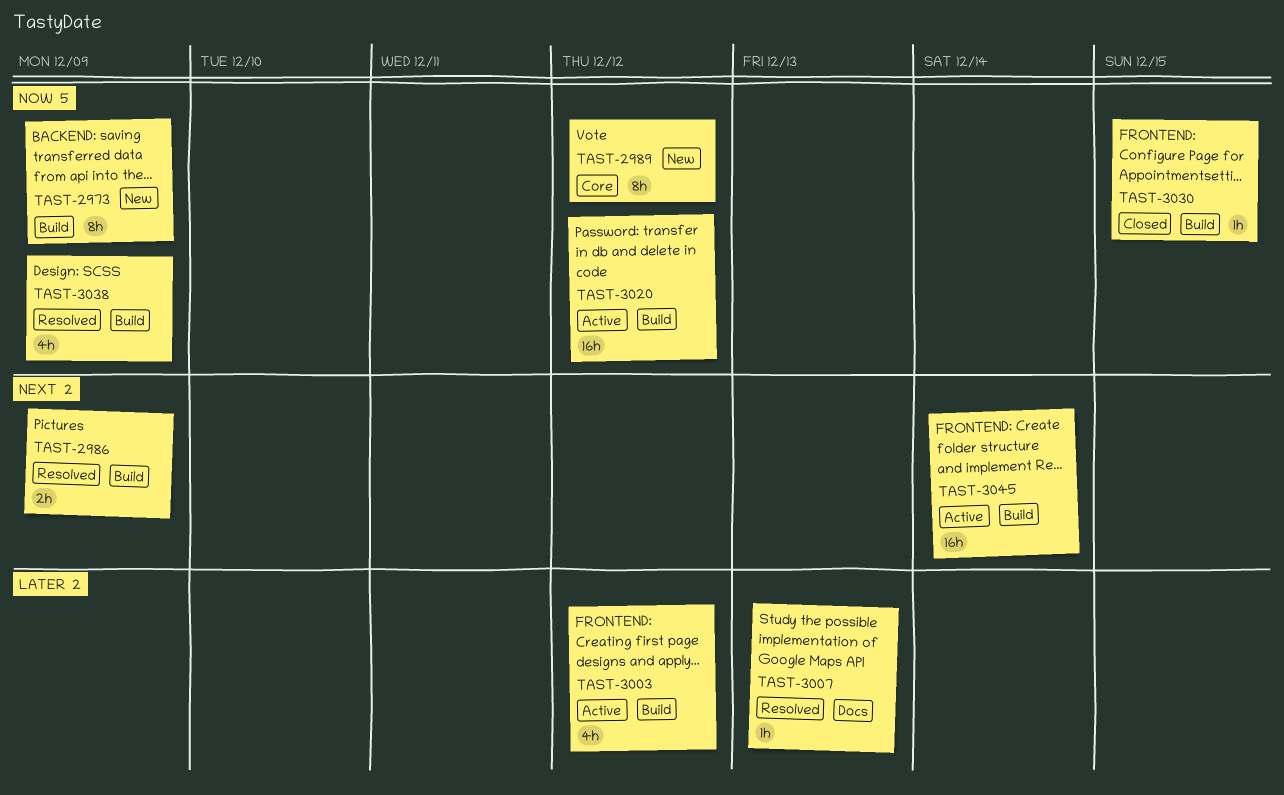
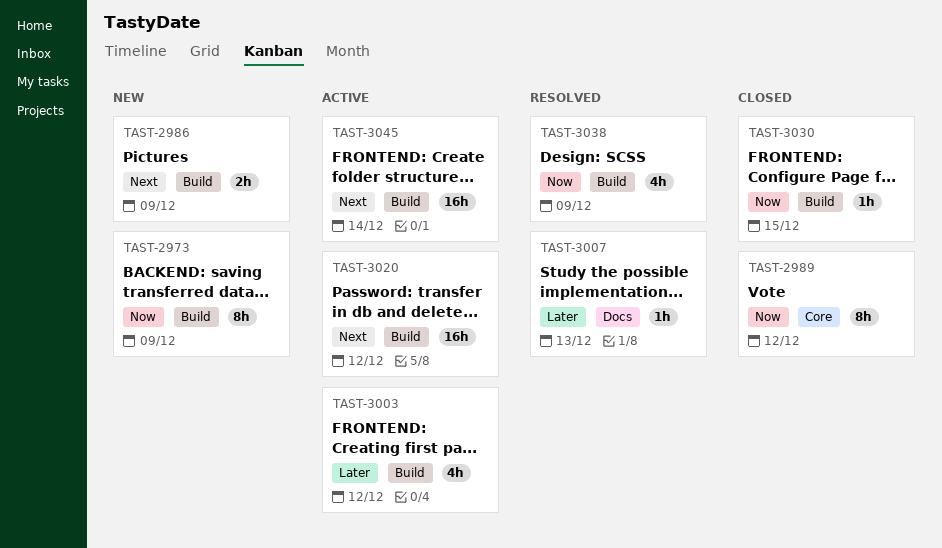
TAST-2986, status: Resolved -> New
TAST-2989, status: New -> Closed
TAST-3020, priority: Now -> Next

